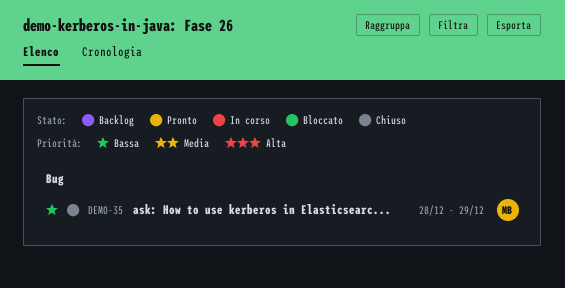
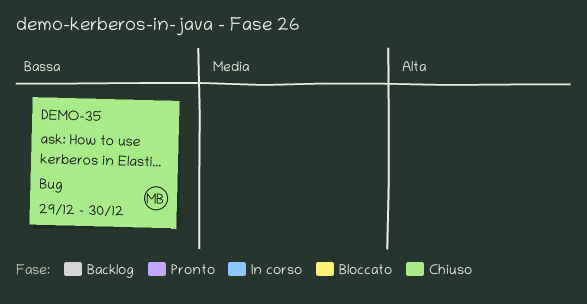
DEMO-35, start: Dec 28 -> Dec 29
DEMO-35, due: Dec 29 -> Dec 30

